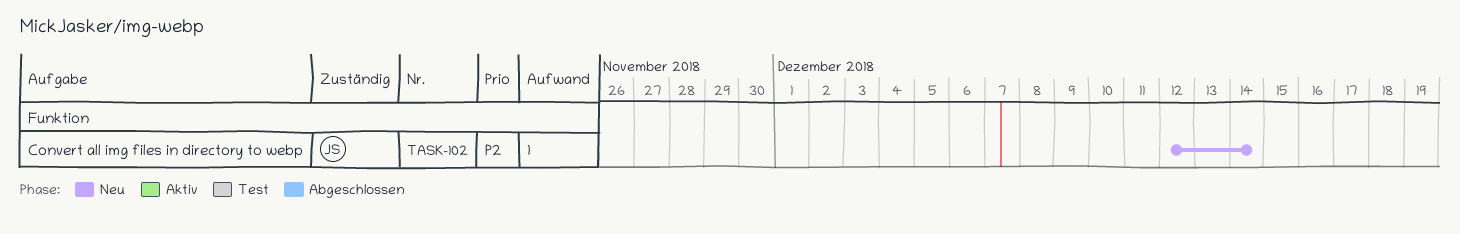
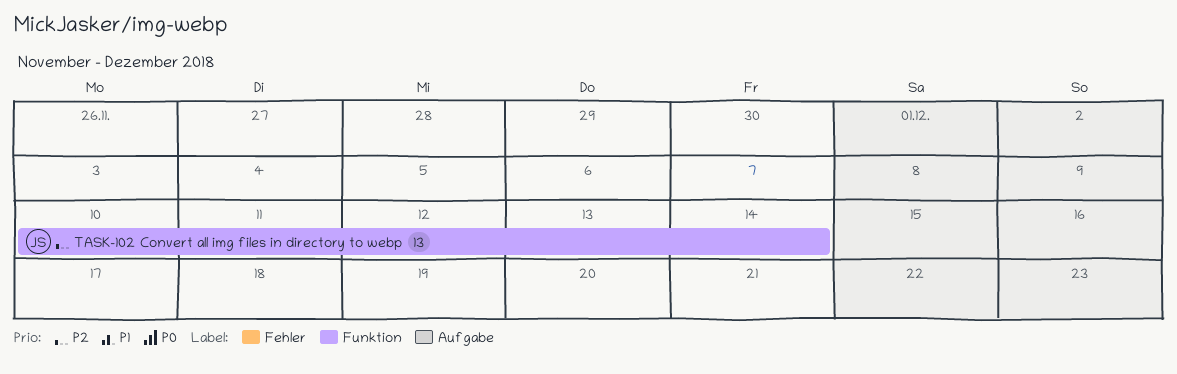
TASK-102, estimate: 1 -> 13
TASK-102, start: Dec 12 -> Dec 10

